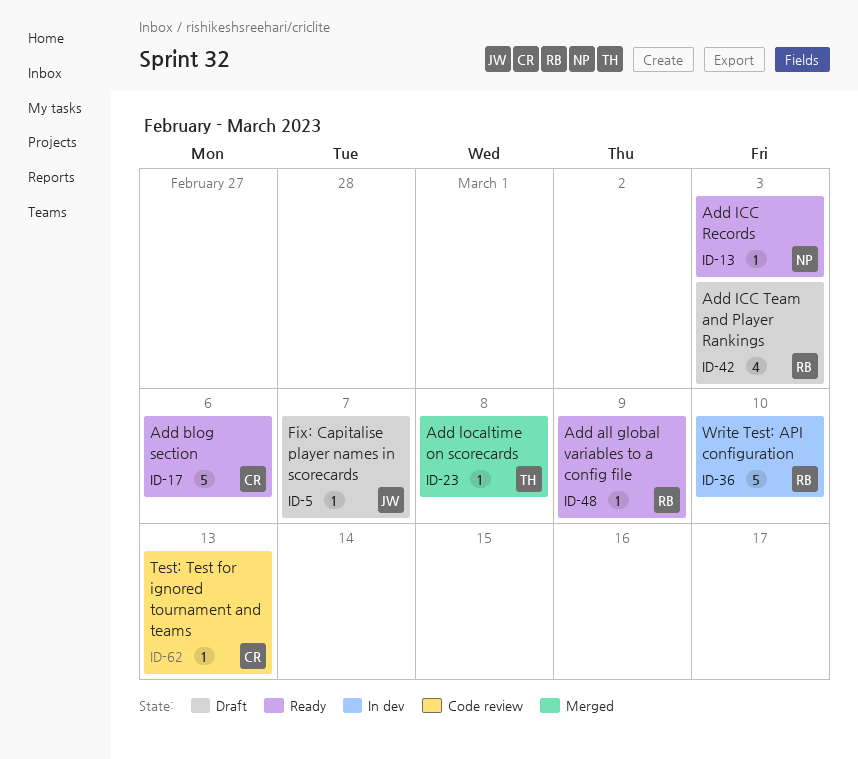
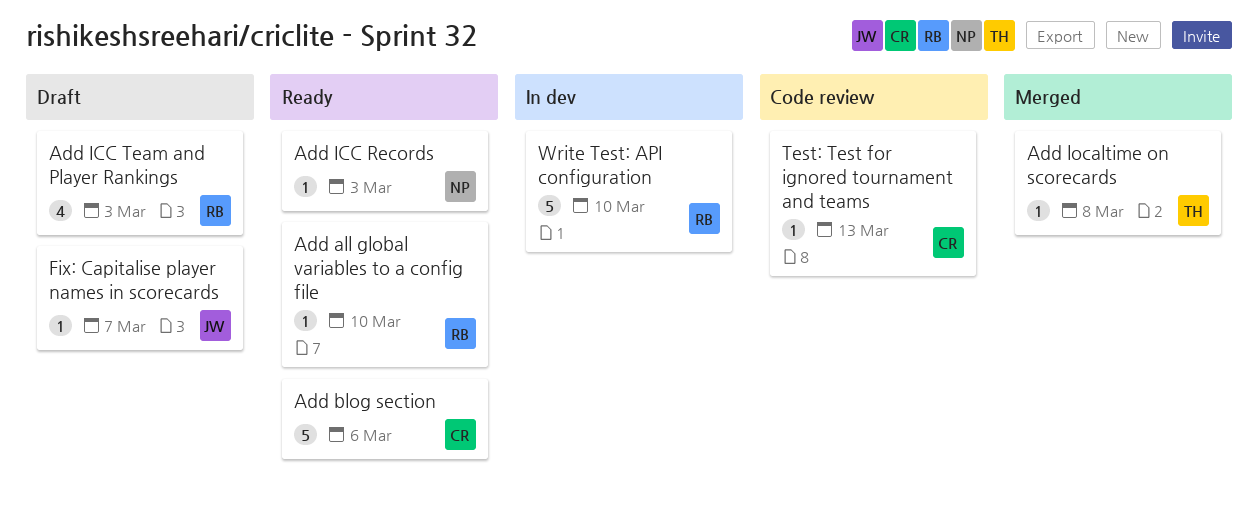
Add all global variables to a config file, due: Mar 9 -> Mar 10

